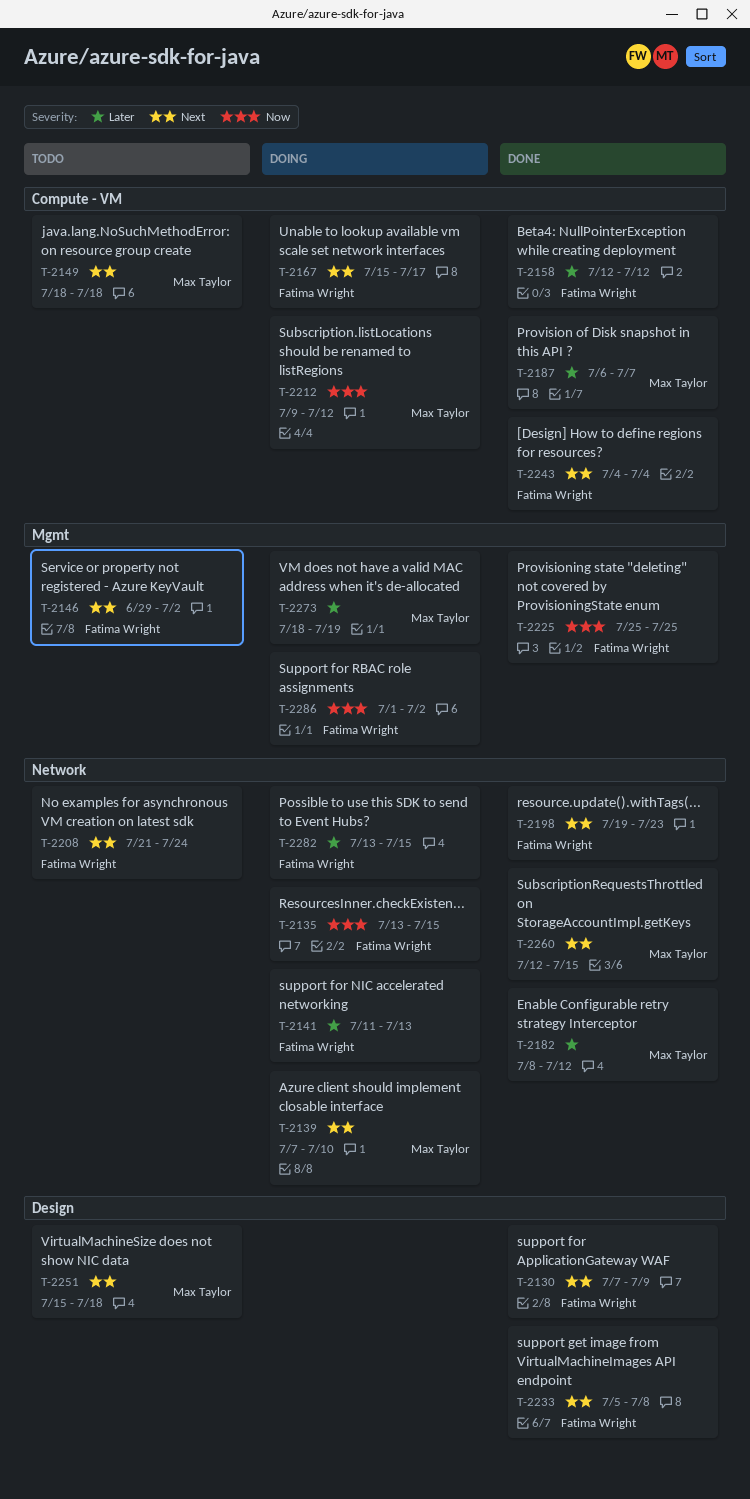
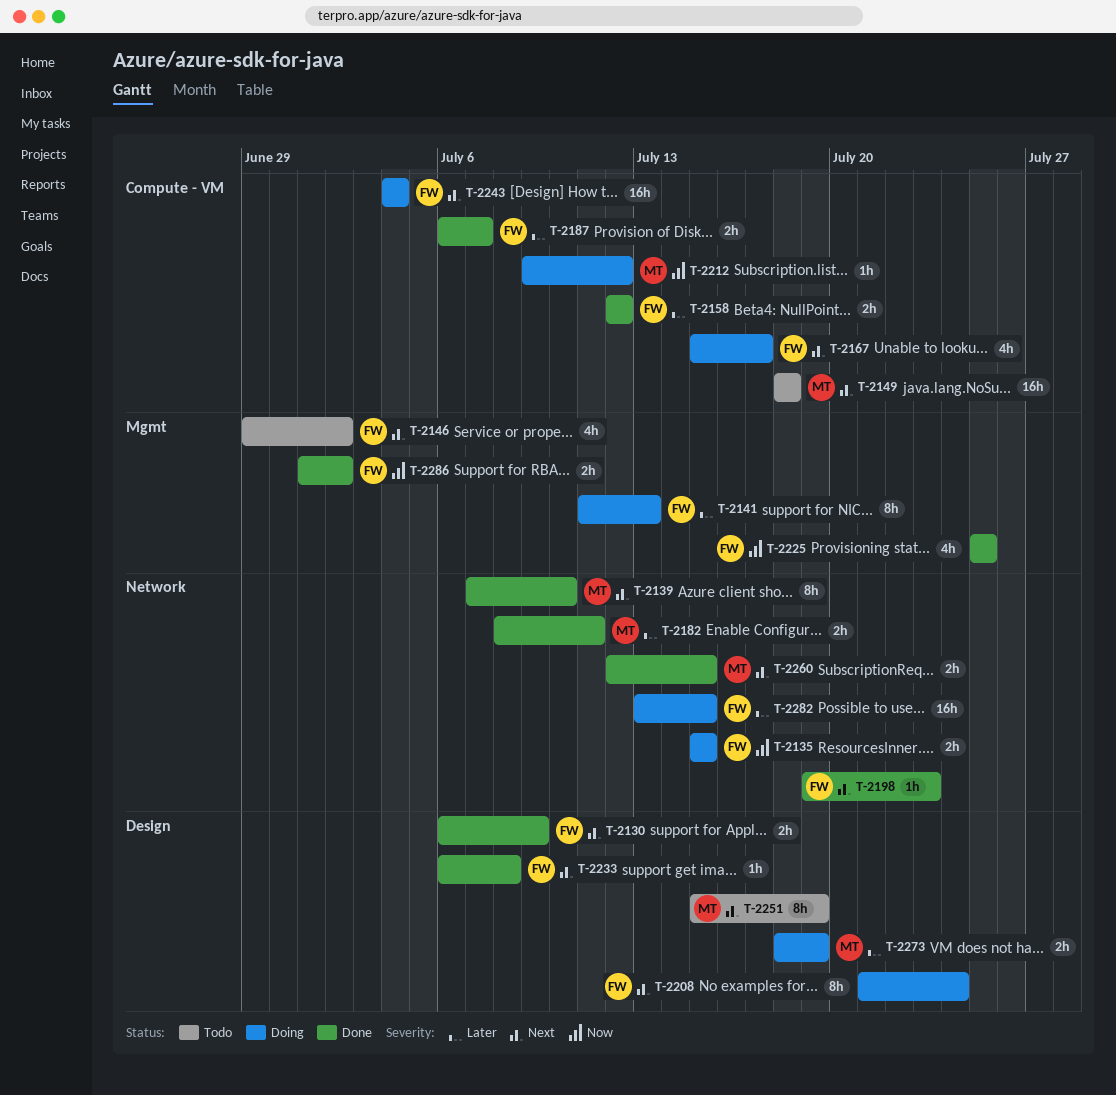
T-2130, start: Jul 7 -> Jul 6
T-2135, start: Jul 13 -> Jul 15
T-2139, status: Doing -> Done
T-2141, label: Network -> Mgmt
T-2182, due: Jul 12 -> Jul 11
T-2187, owner: Max Taylor -> Fatima Wright
T-2208, status: Todo -> Doing
T-2208, label: Network -> Design
T-2233, start: Jul 5 -> Jul 6
T-2243, status: Done -> Doing
T-2251, due: Jul 18 -> Jul 19
T-2273, label: Mgmt -> Design
T-2286, status: Doing -> Done

